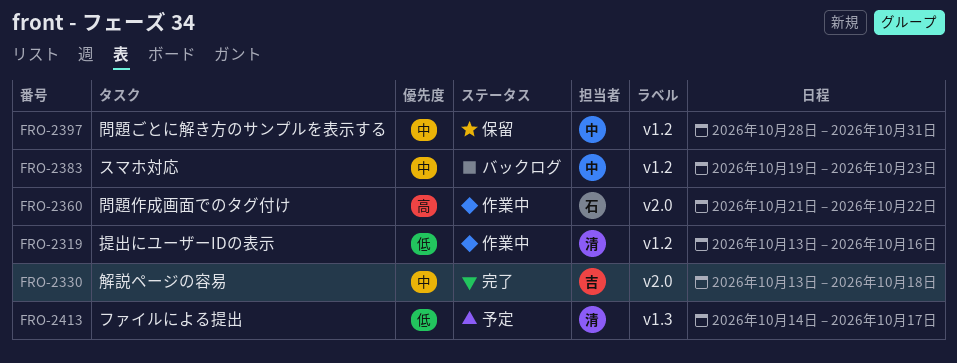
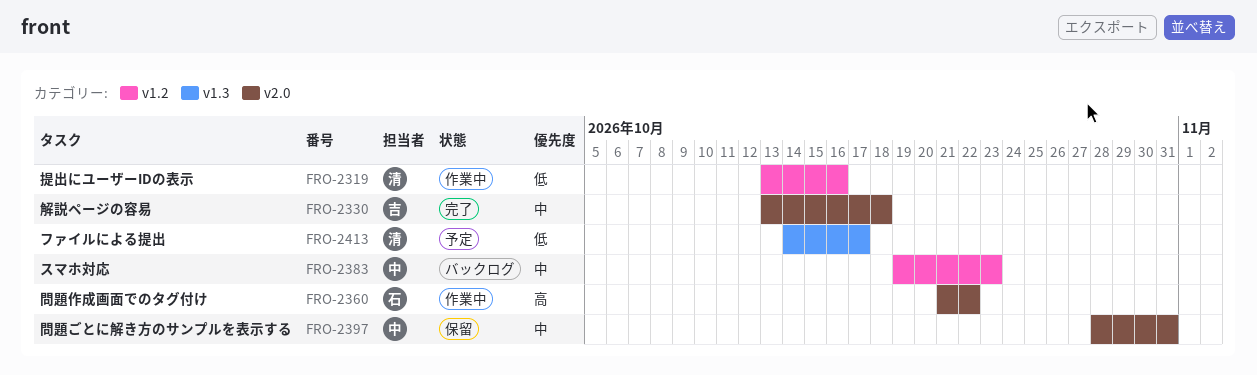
FRO-2397, label: v1.2 -> v2.0

